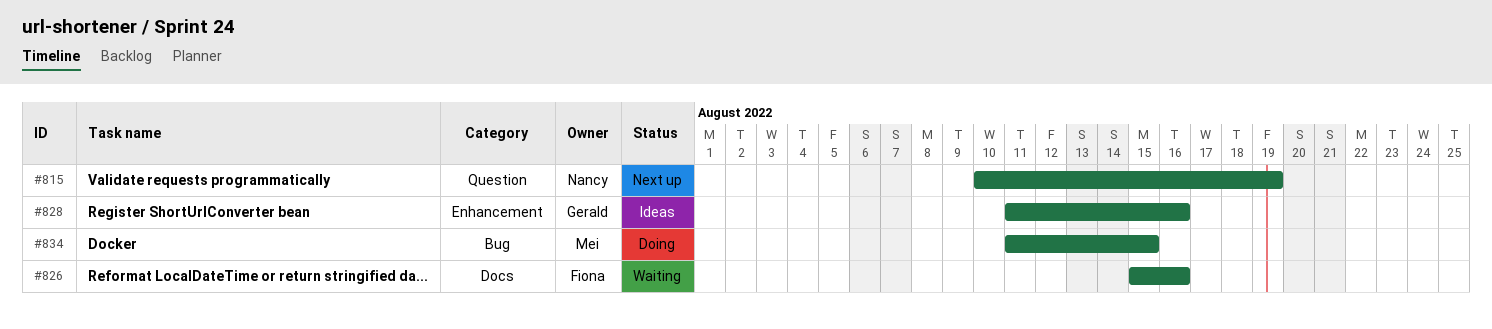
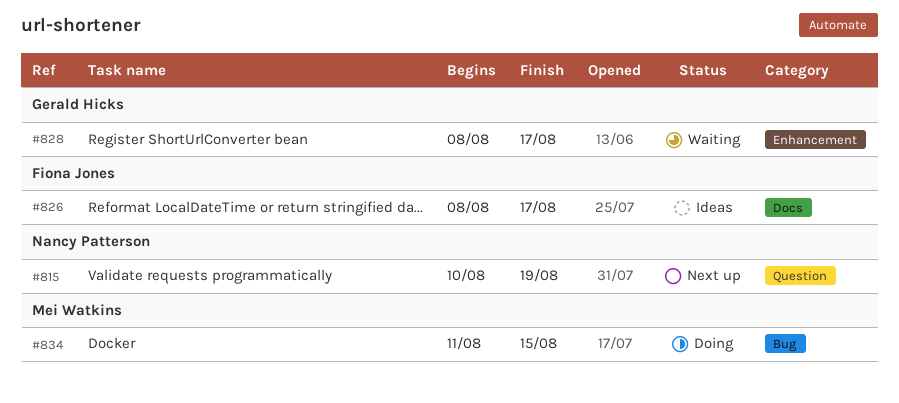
#826, status: Waiting -> Ideas
#826, start: Aug 15 -> Aug 8
#826, due: Aug 16 -> Aug 17
#828, status: Ideas -> Waiting
#828, start: Aug 11 -> Aug 8
#828, due: Aug 16 -> Aug 17

